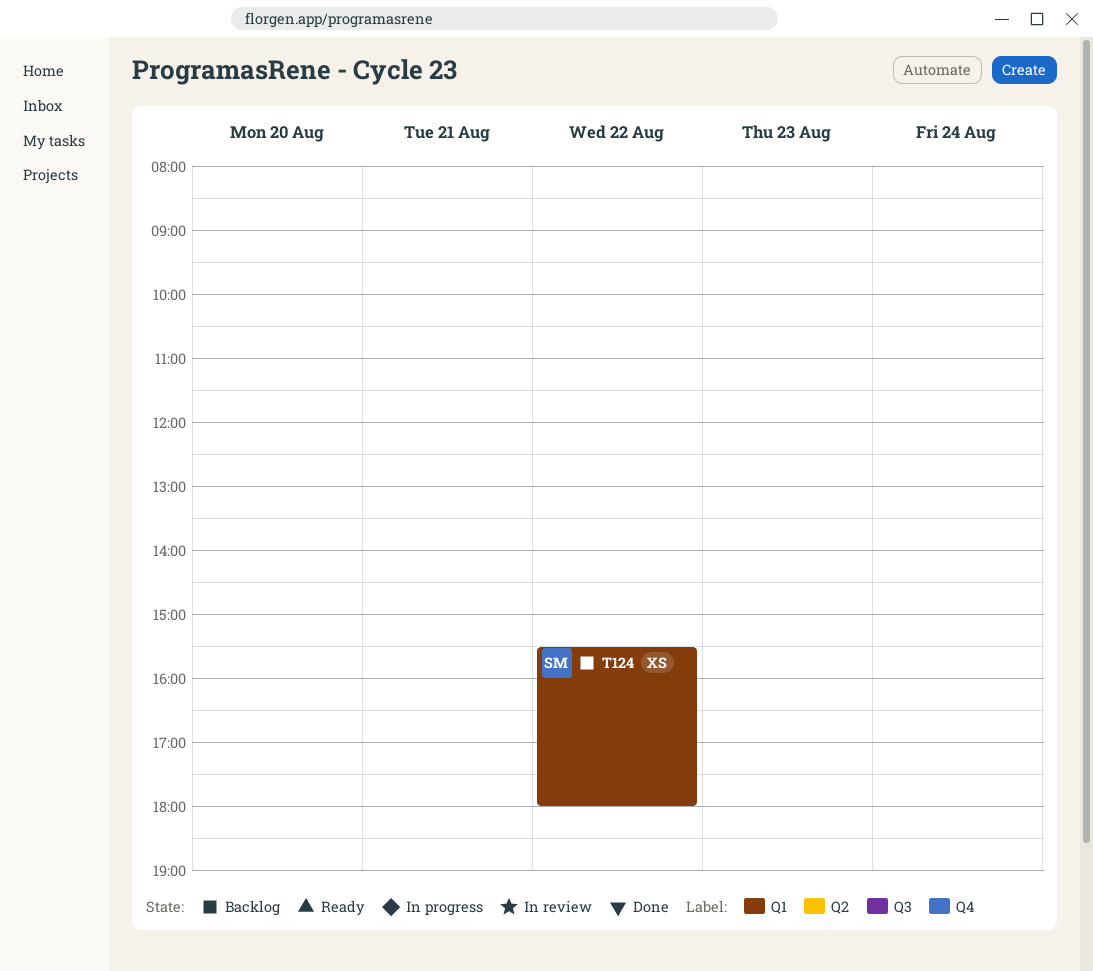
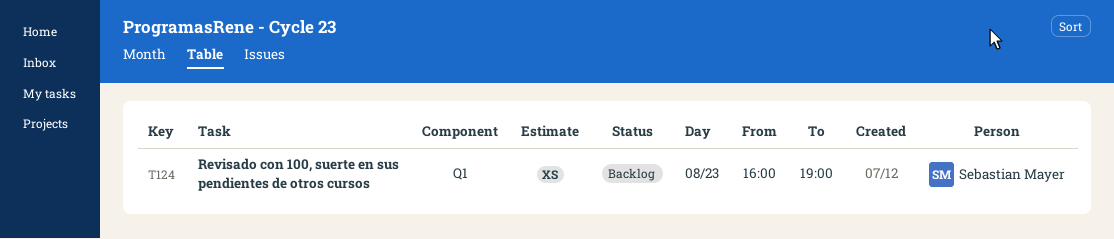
T124, day: Aug 22 -> Aug 23
T124, begins: 15:30 -> 16:00
T124, ends: 18:00 -> 19:00

